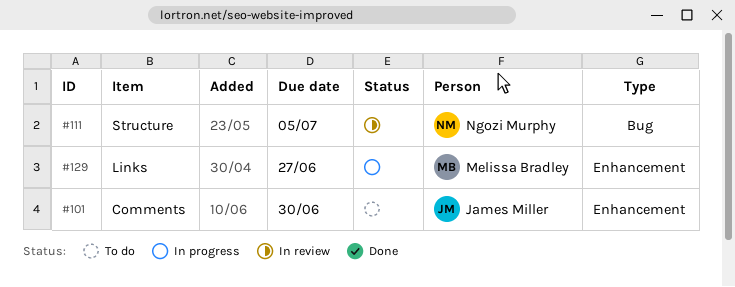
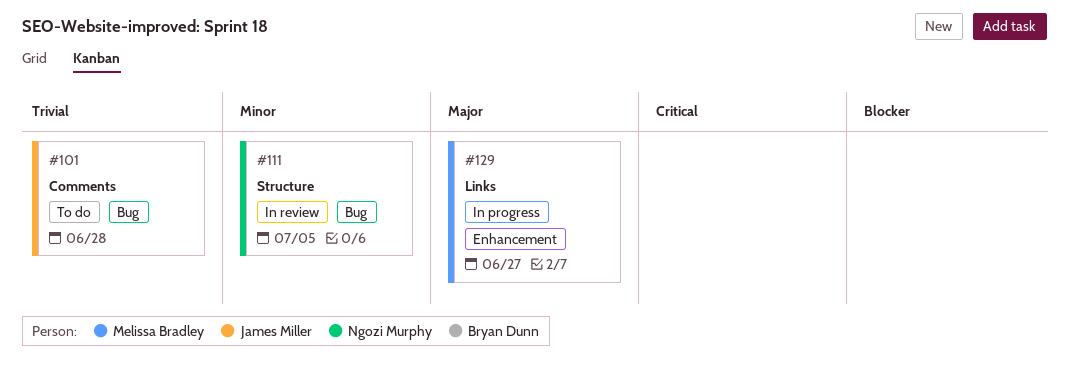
#101, label: Enhancement -> Bug
#101, due: Jun 30 -> Jun 28

